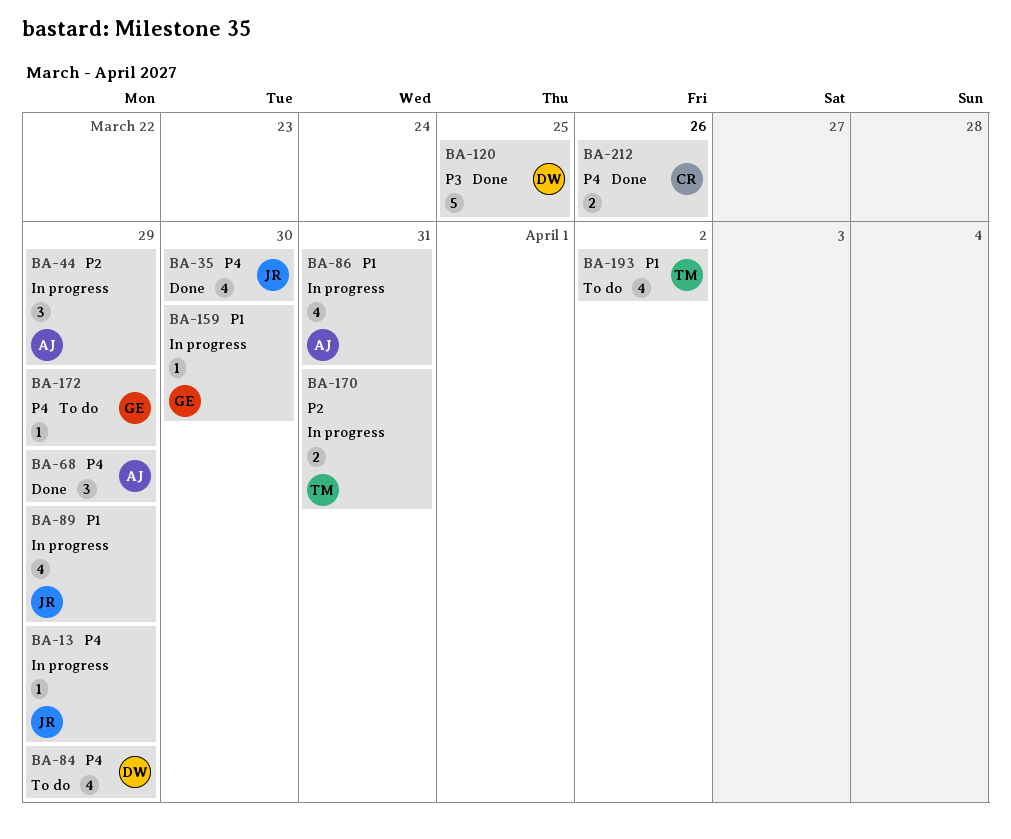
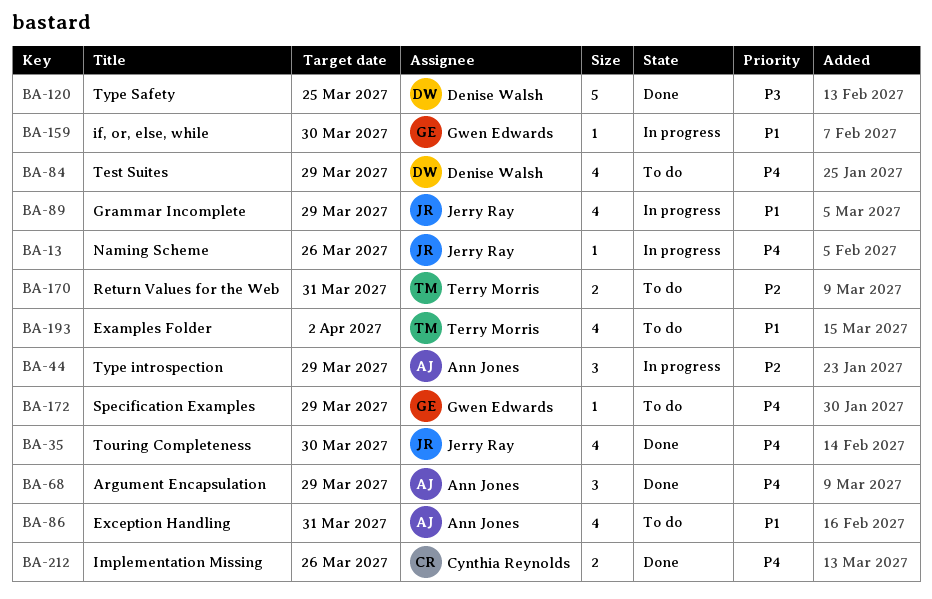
BA-13, due: Mar 29 -> Mar 26
BA-86, status: In progress -> To do
BA-170, status: In progress -> To do

